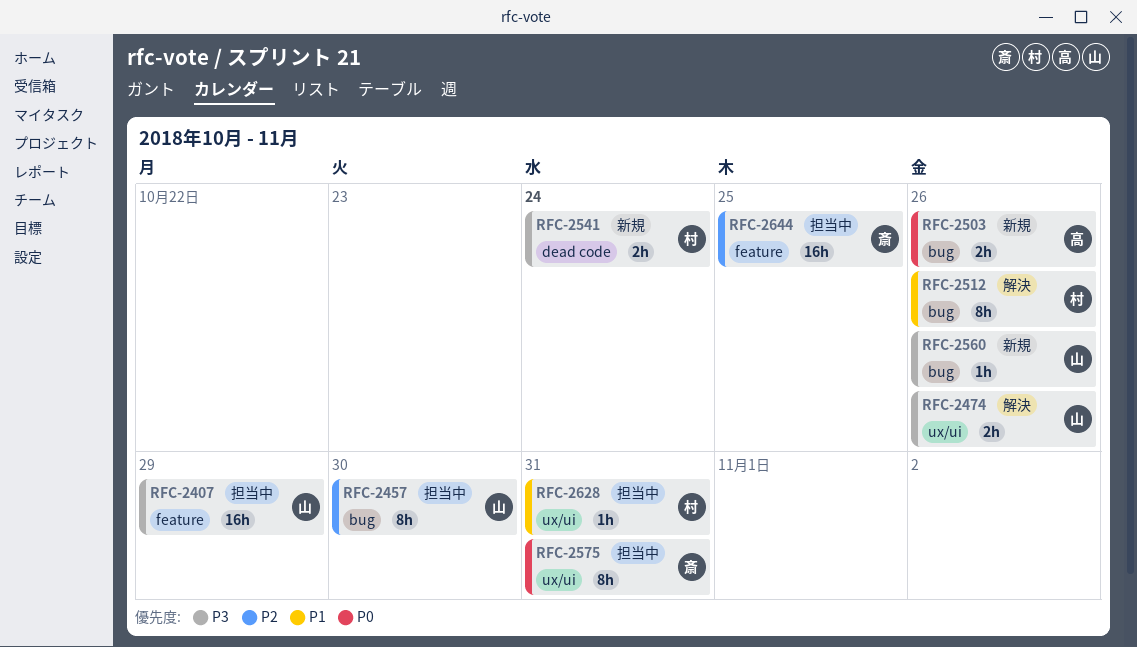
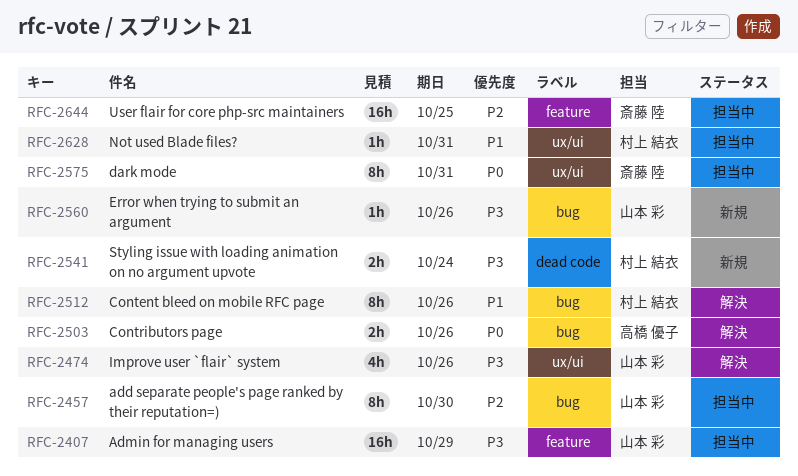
RFC-2474, estimate: 2h -> 4h
RFC-2503, status: 新規 -> 解決

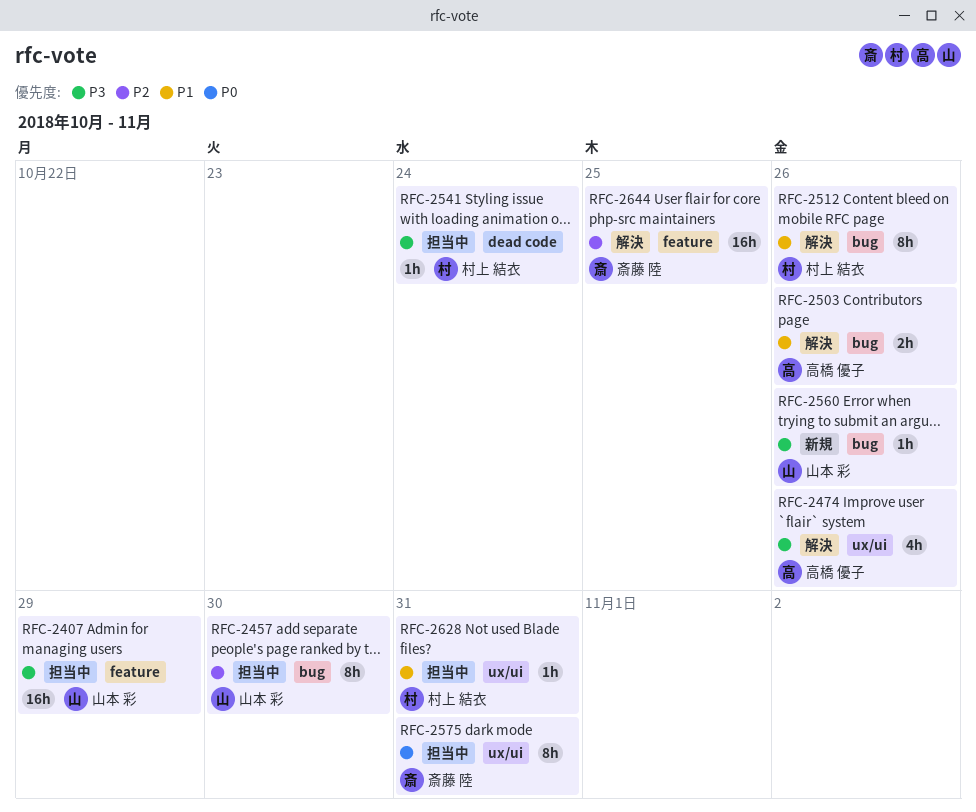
RFC-2474, owner: 山本 彩 -> 高橋 優子
RFC-2503, priority: P0 -> P1
RFC-2541, status: 新規 -> 担当中
RFC-2541, estimate: 2h -> 1h
RFC-2644, status: 担当中 -> 解決

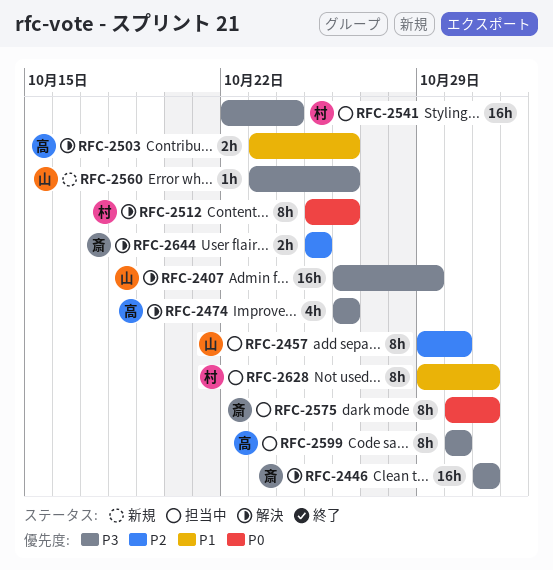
RFC-2407, status: 担当中 -> 解決
RFC-2446: none -> present
RFC-2512, priority: P1 -> P0
RFC-2541, estimate: 1h -> 16h
RFC-2599: none -> present
RFC-2628, estimate: 1h -> 8h
RFC-2644, estimate: 16h -> 2h

